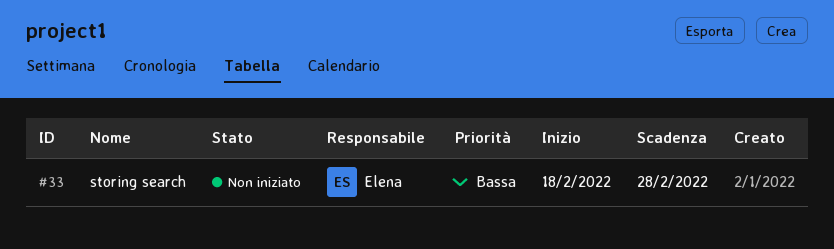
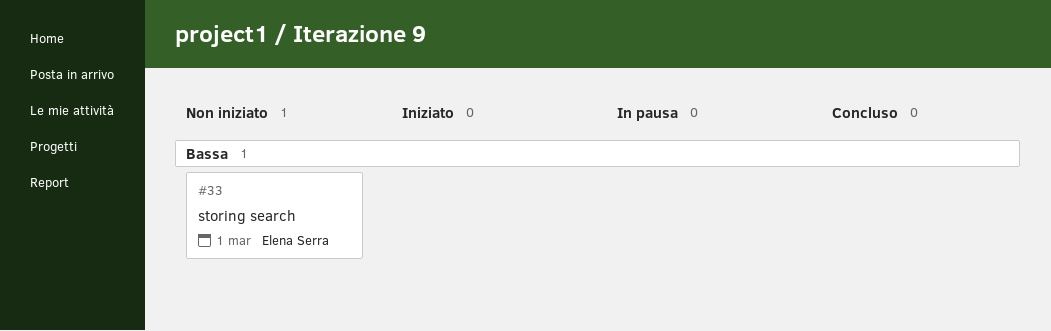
#33, due: Feb 28 -> Mar 1

